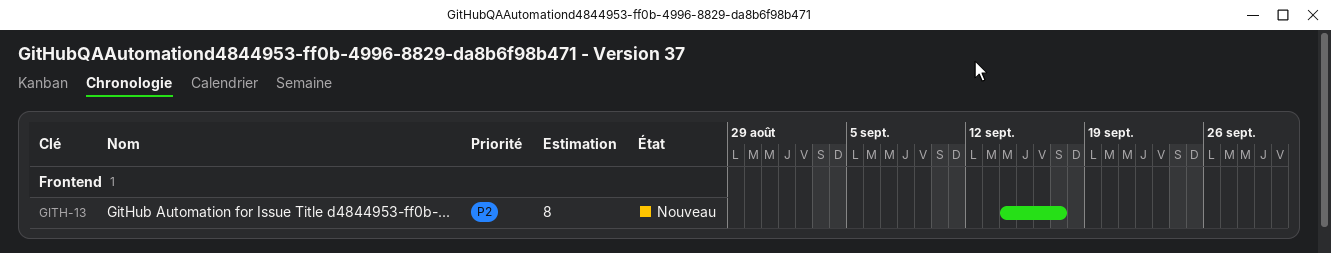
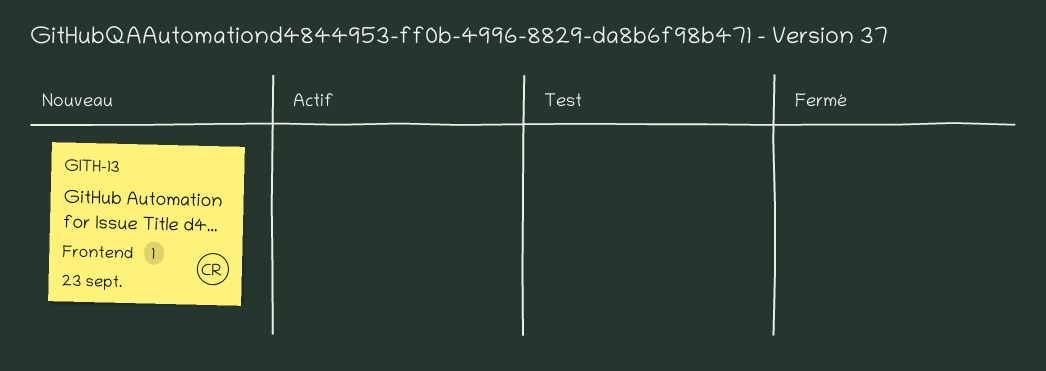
GITH-13, estimate: 8 -> 1
GITH-13, due: Sep 17 -> Sep 23

